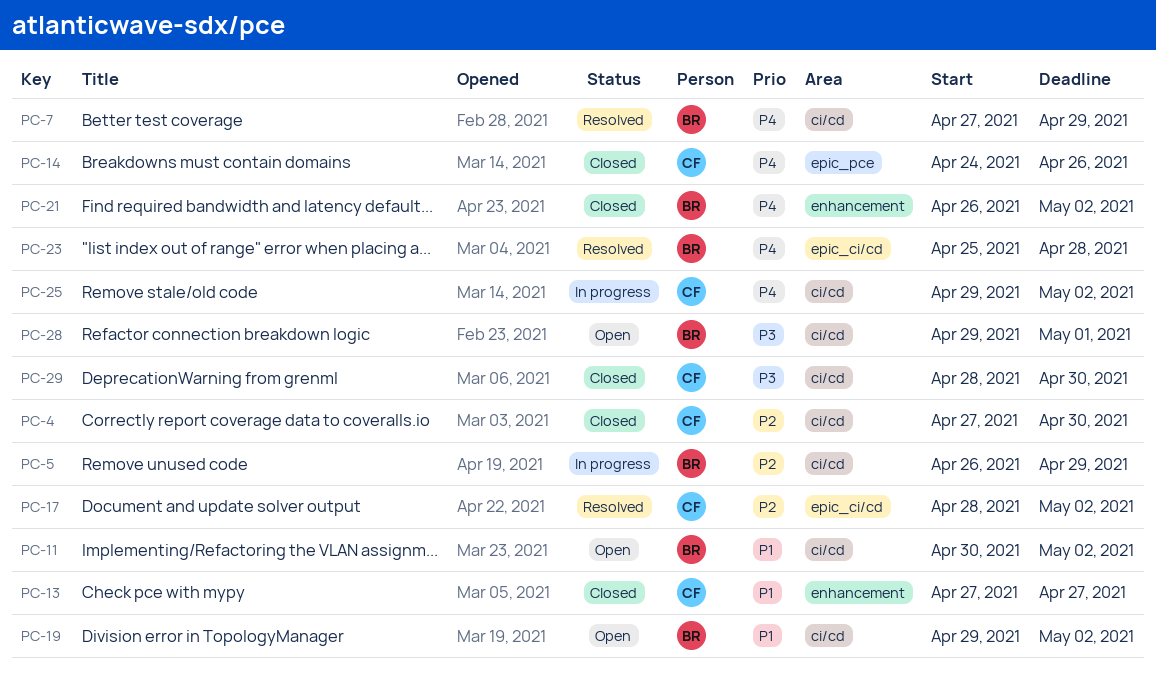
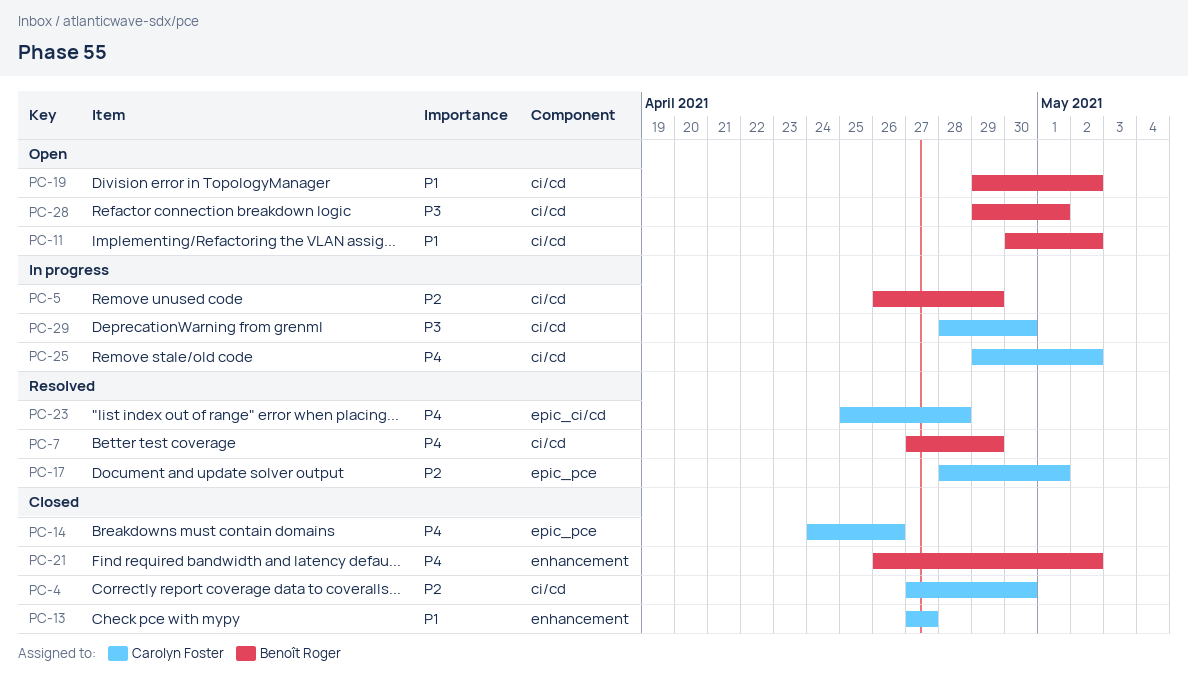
PC-17, label: epic_ci/cd -> epic_pce
PC-17, due: May 2 -> May 1
PC-23, owner: Benoît Roger -> Carolyn Foster
PC-29, status: Closed -> In progress

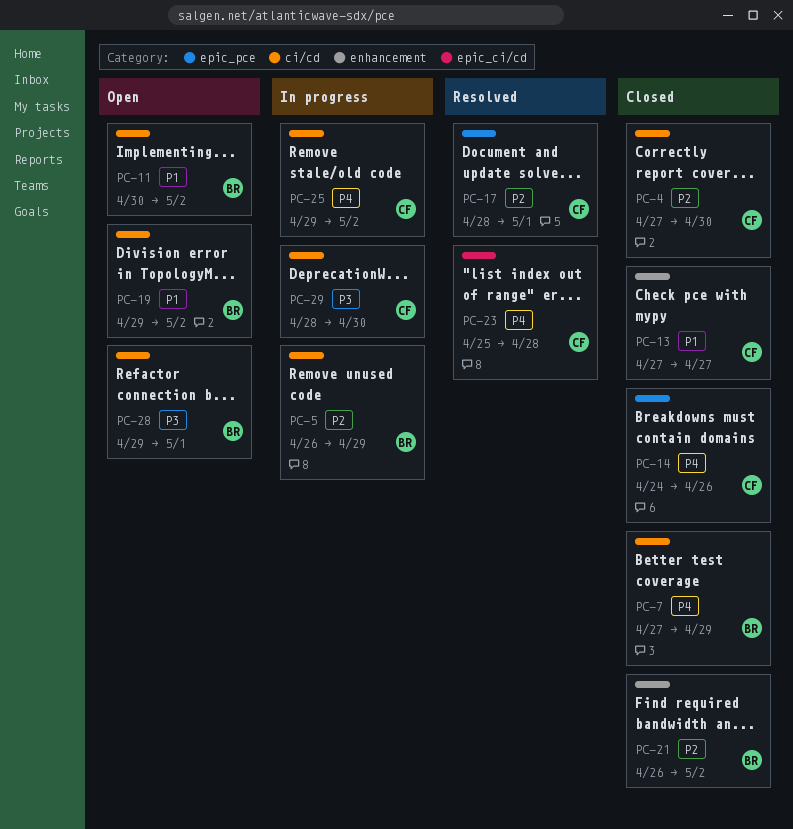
PC-7, status: Resolved -> Closed
PC-21, priority: P4 -> P2

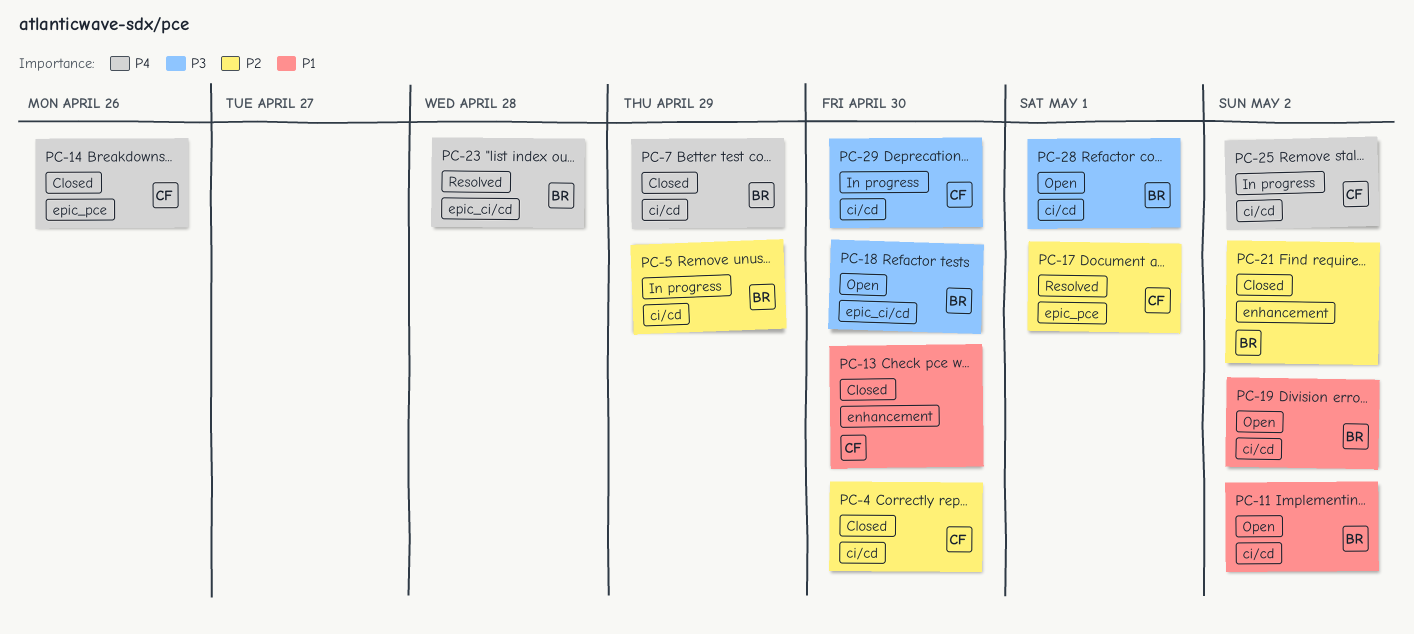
PC-13, due: Apr 27 -> Apr 30
PC-18: none -> present
PC-23, owner: CF -> BR

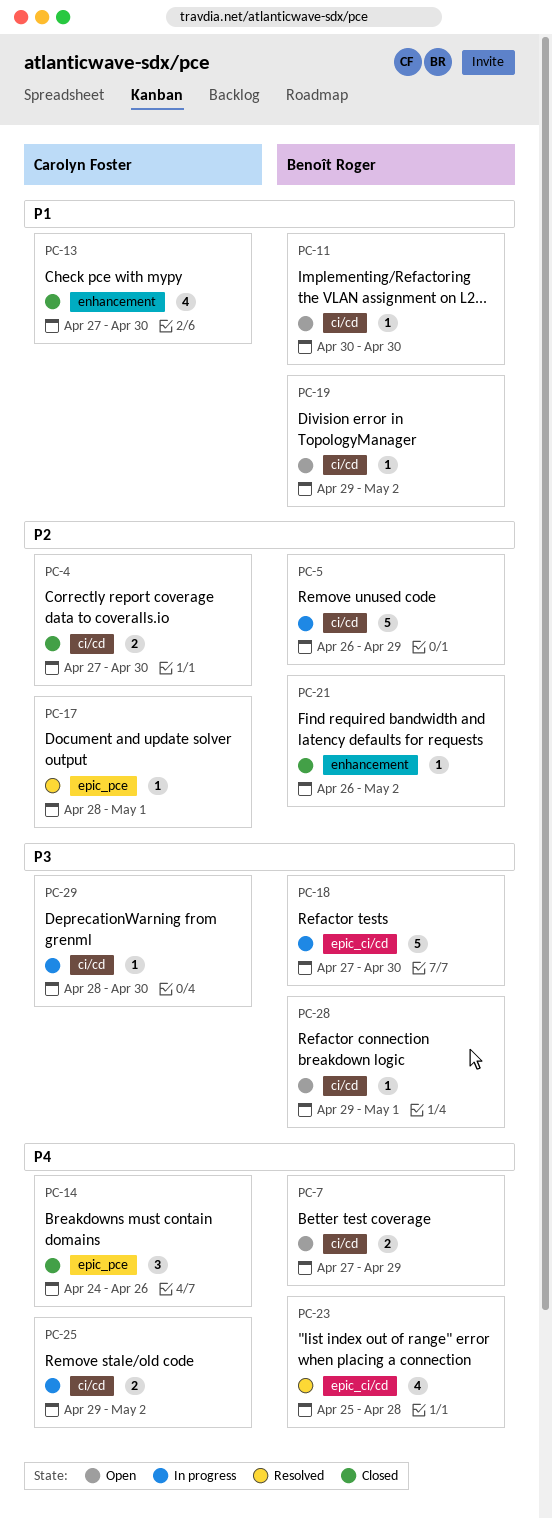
PC-7, status: Closed -> Open
PC-11, due: May 2 -> Apr 30
PC-18, status: Open -> In progress

